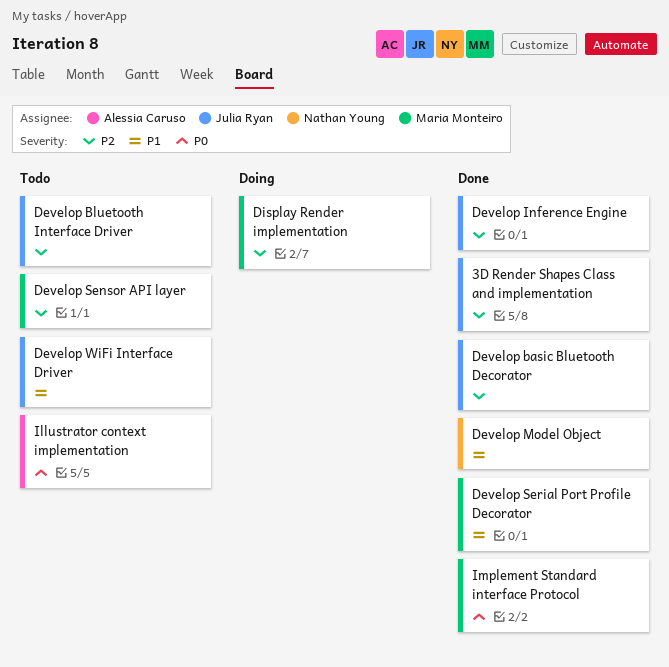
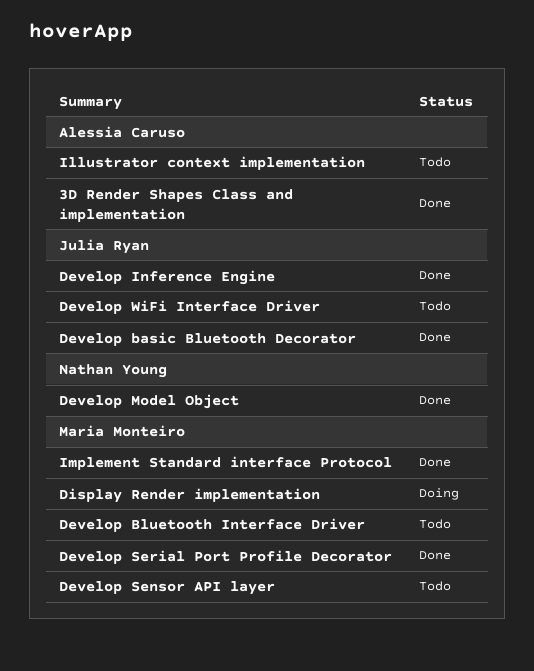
3D Render Shapes Class and implementation, owner: Julia Ryan -> Alessia Caruso
Develop Bluetooth Interface Driver, owner: Julia Ryan -> Maria Monteiro

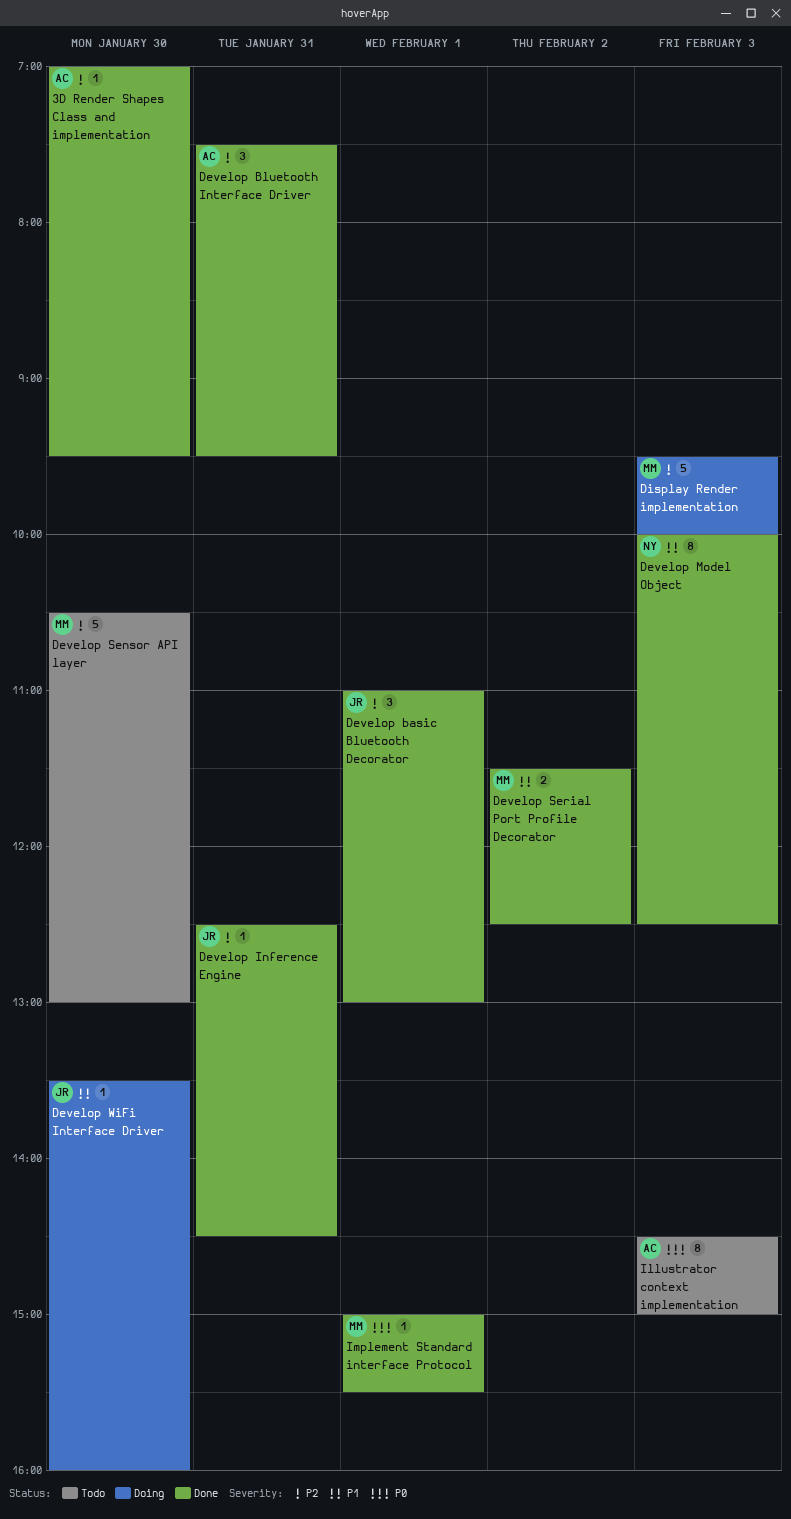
Develop Bluetooth Interface Driver, status: Todo -> Done
Develop Bluetooth Interface Driver, owner: Maria Monteiro -> Alessia Caruso
Develop WiFi Interface Driver, status: Todo -> Doing

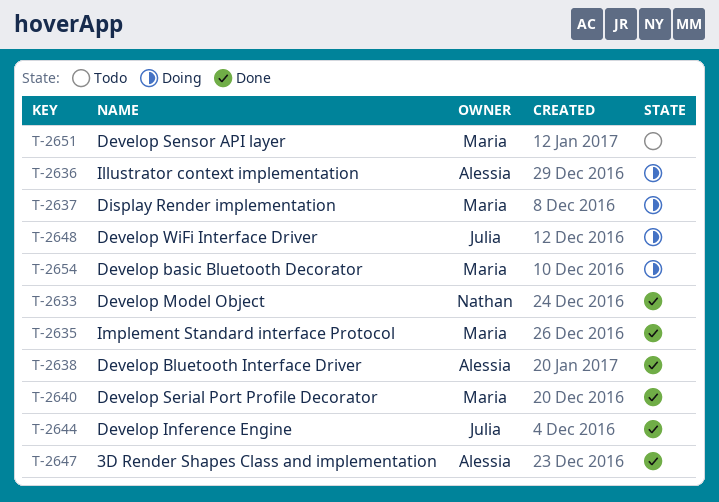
Develop basic Bluetooth Decorator, status: Done -> Doing
Develop basic Bluetooth Decorator, owner: Julia -> Maria
Illustrator context implementation, status: Todo -> Doing

